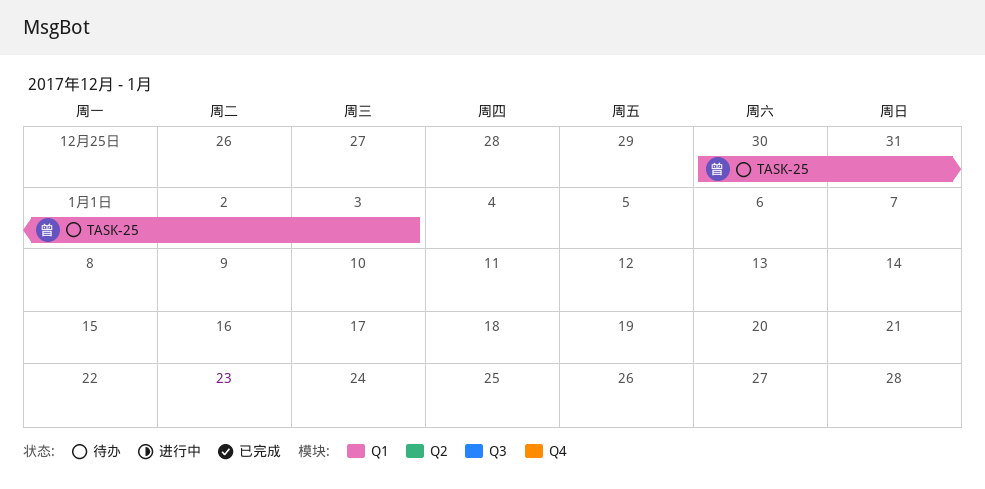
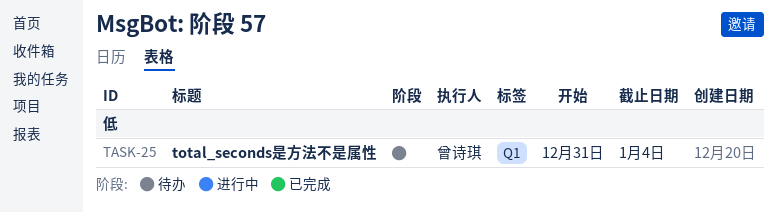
TASK-25, start: Dec 30 -> Dec 31
TASK-25, due: Jan 3 -> Jan 4

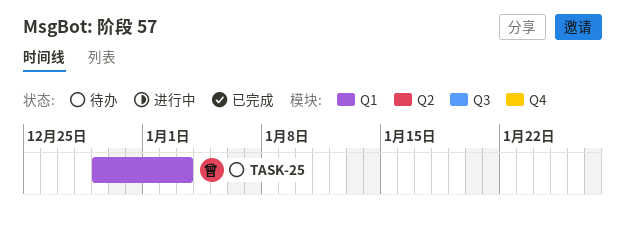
TASK-25, start: Dec 31 -> Dec 29
TASK-25, due: Jan 4 -> Jan 3

